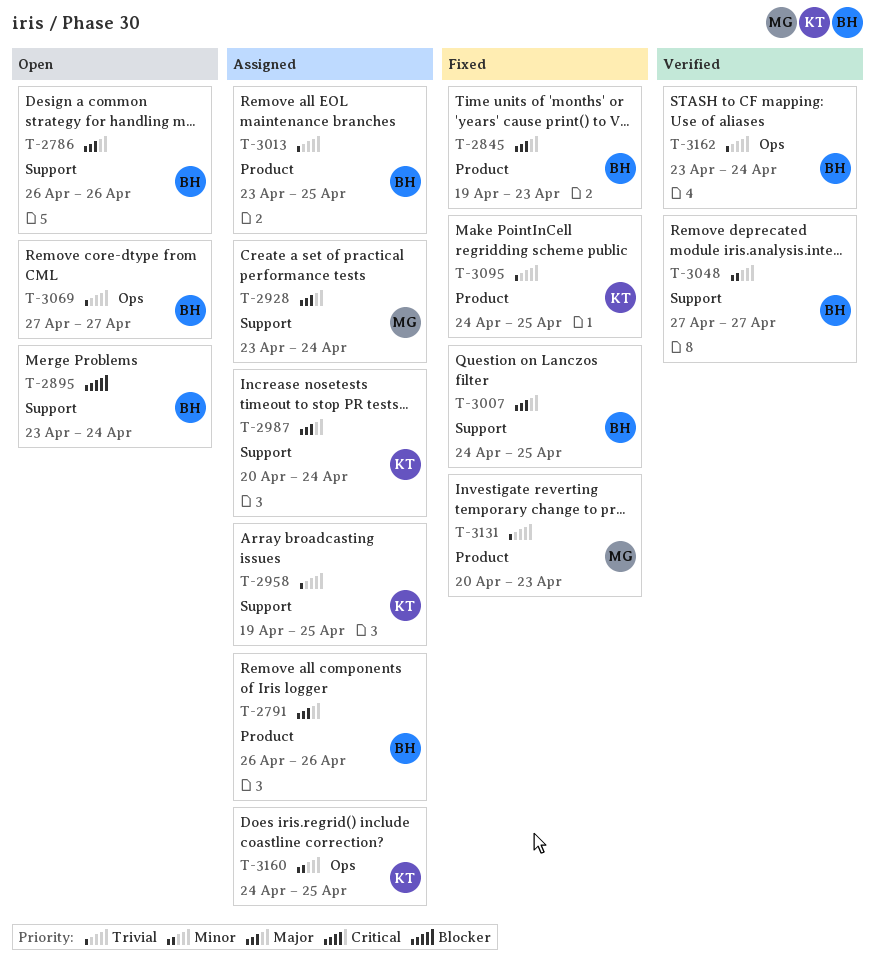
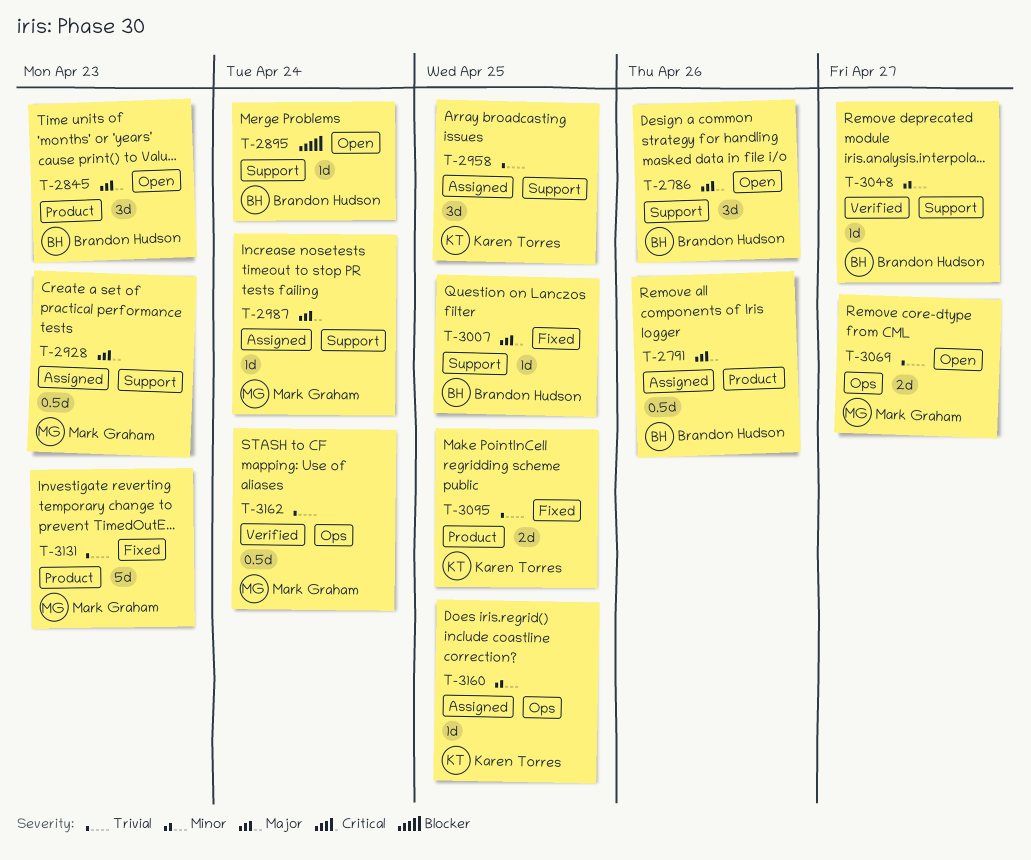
T-2845, status: Fixed -> Open
T-2928, due: Apr 24 -> Apr 23
T-2987, owner: Karen Torres -> Mark Graham
T-3013: present -> none
T-3069, owner: Brandon Hudson -> Mark Graham
T-3162, owner: Brandon Hudson -> Mark Graham

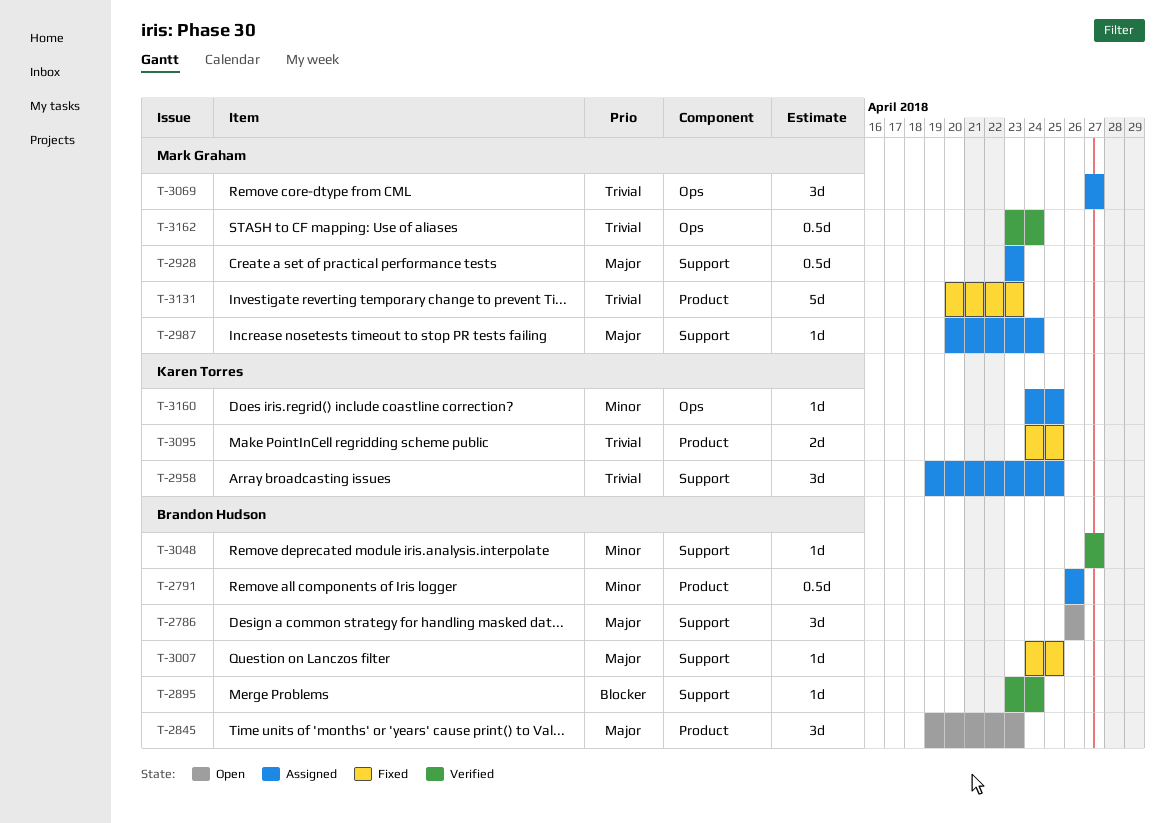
T-2791, priority: Major -> Minor
T-2895, status: Open -> Verified
T-3069, status: Open -> Assigned
T-3069, estimate: 2d -> 3d

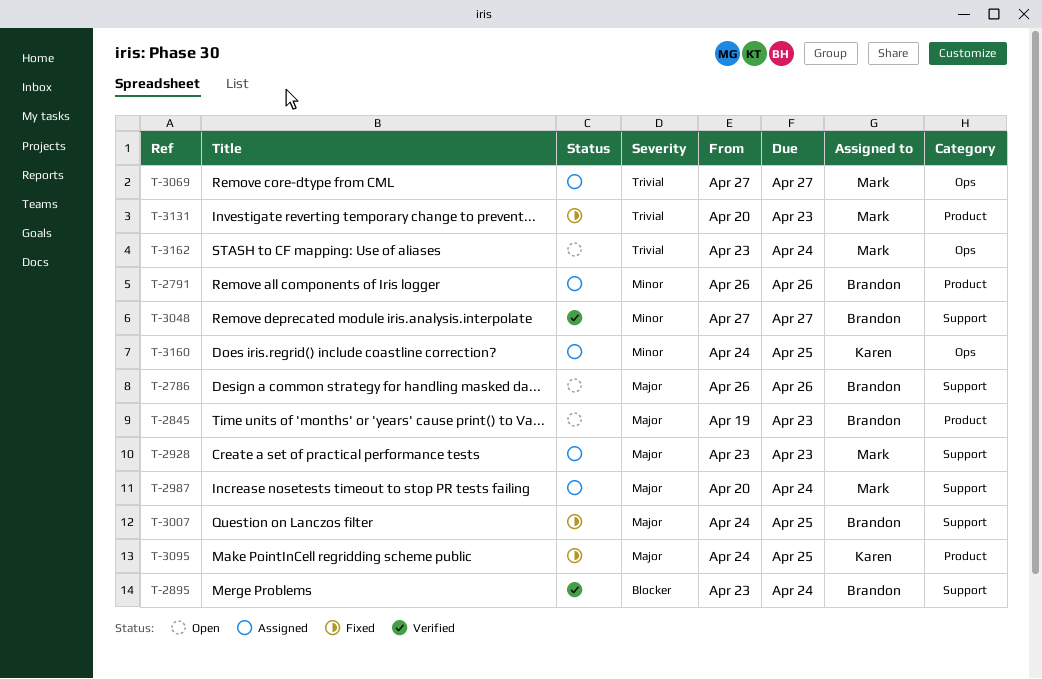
T-2958: present -> none
T-3095, priority: Trivial -> Major
T-3162, status: Verified -> Open

